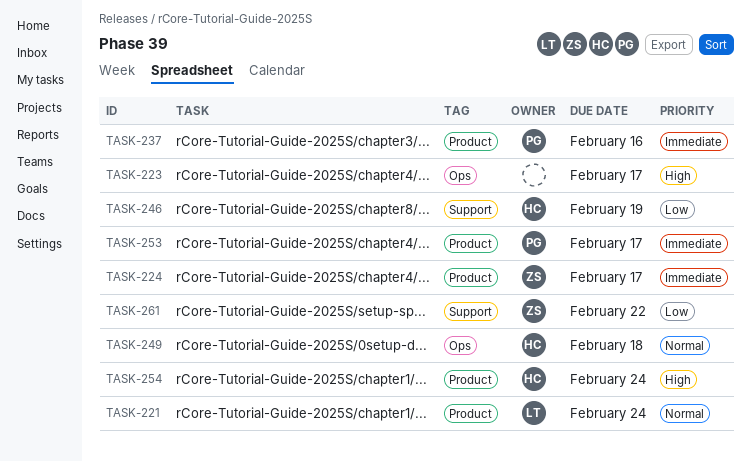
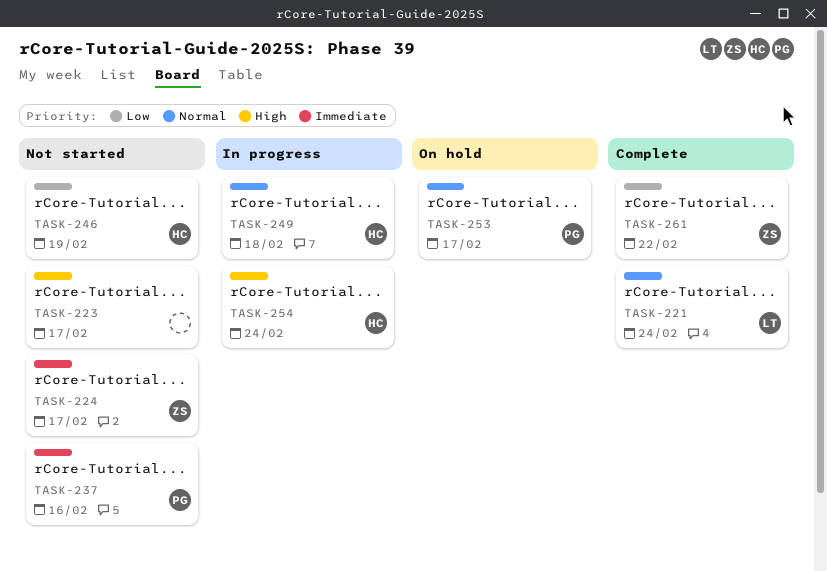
TASK-253, priority: Immediate -> Normal

